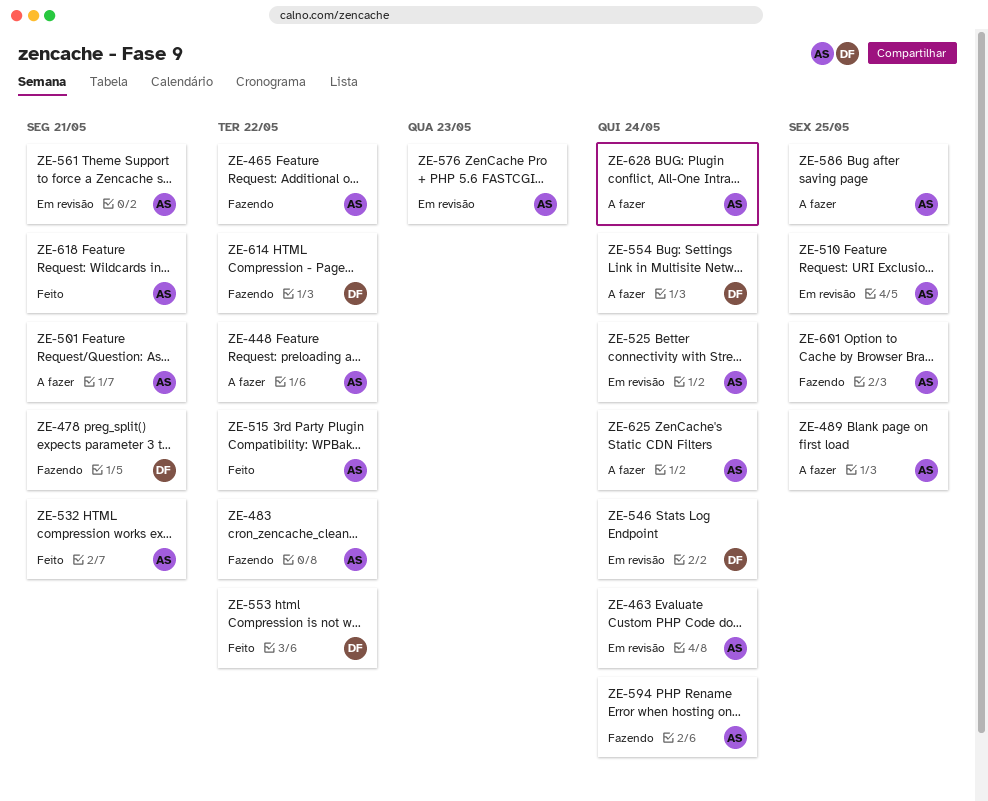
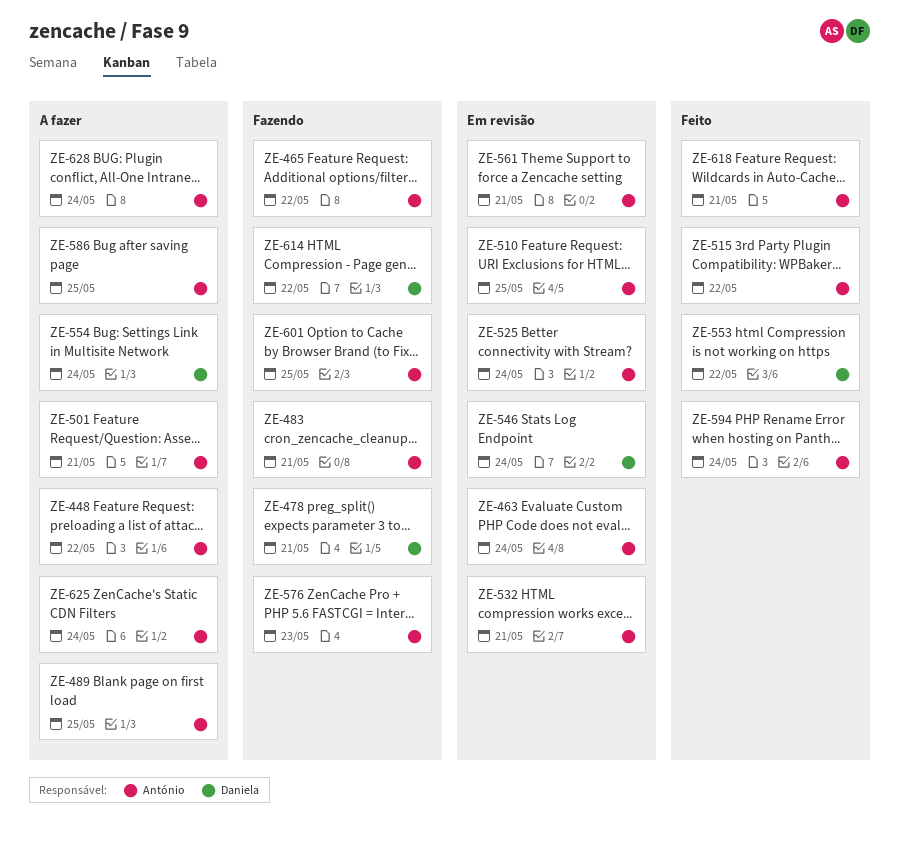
ZE-483, due: May 22 -> May 21
ZE-532, status: Feito -> Em revisão
ZE-576, status: Em revisão -> Fazendo
ZE-594, status: Fazendo -> Feito

